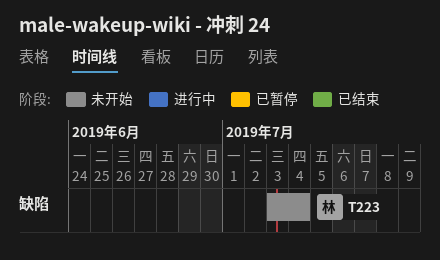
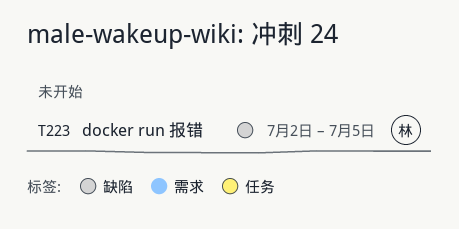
T223, start: Jul 3 -> Jul 2
T223, due: Jul 4 -> Jul 5

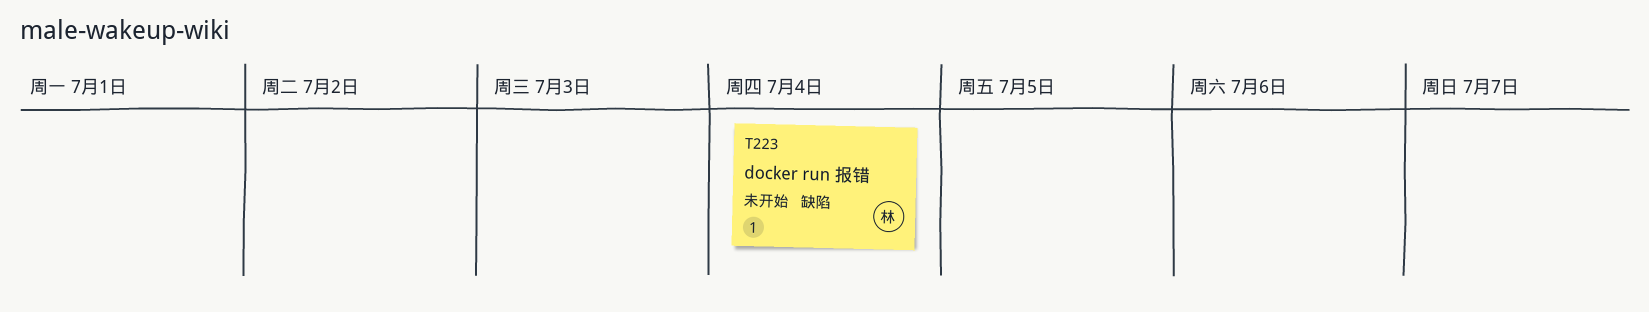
T223, due: Jul 5 -> Jul 4

